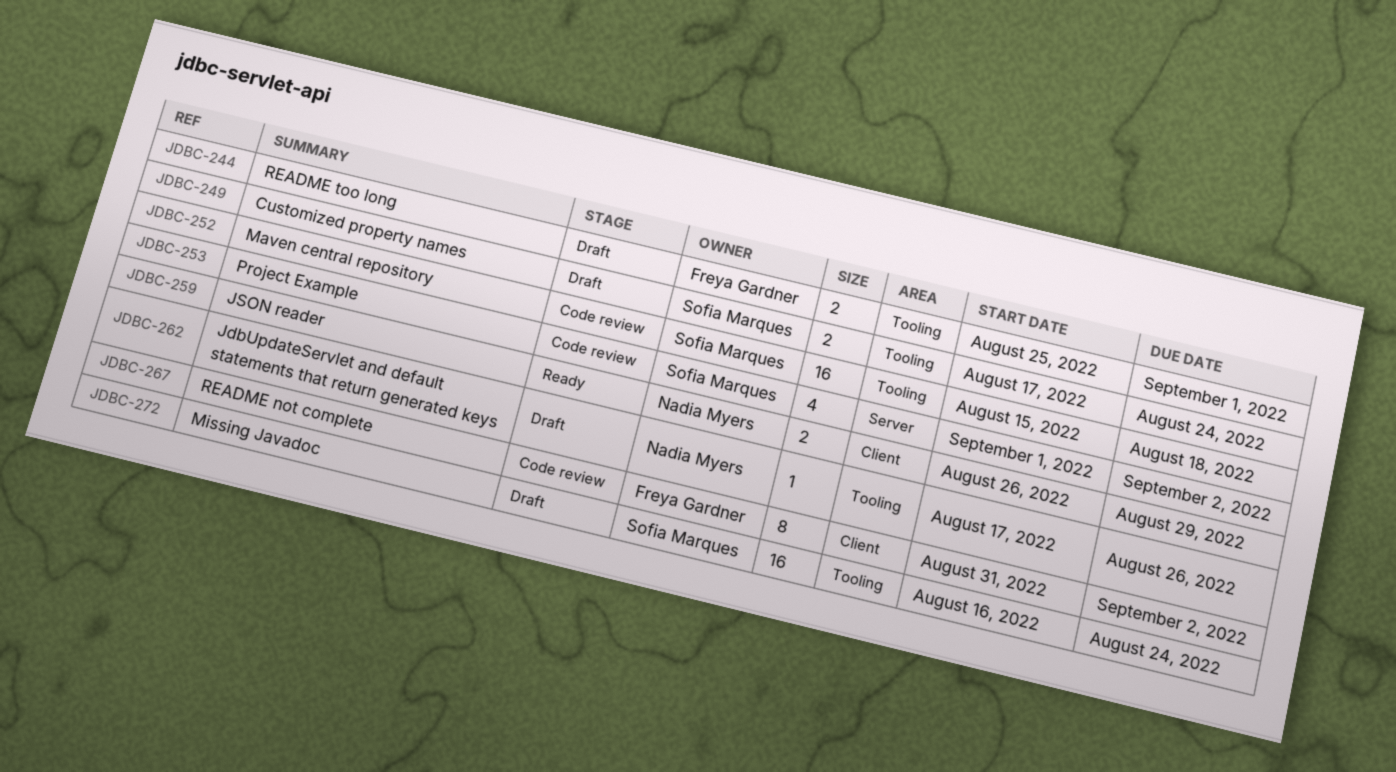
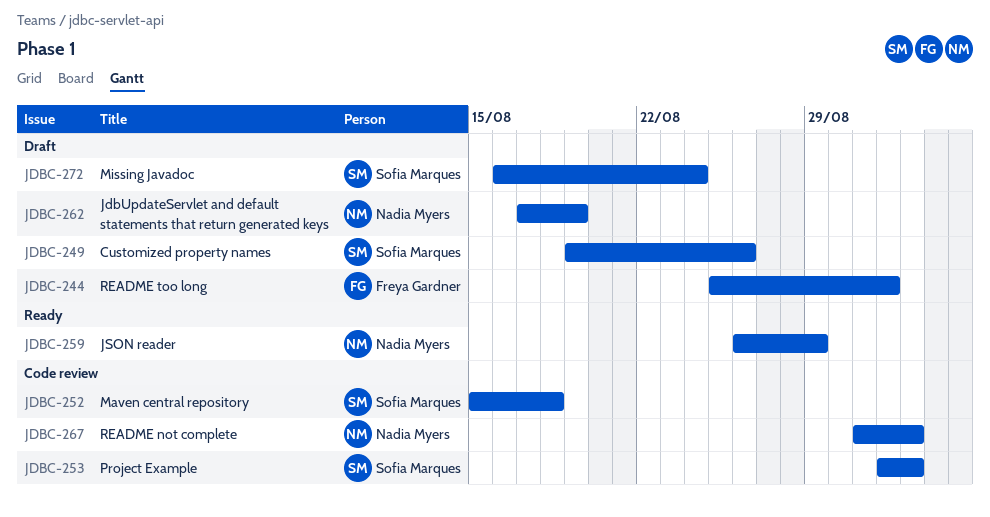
JDBC-249, start: Aug 17 -> Aug 19
JDBC-249, due: Aug 24 -> Aug 26
JDBC-262, due: Aug 26 -> Aug 19
JDBC-267, owner: Freya Gardner -> Nadia Myers

